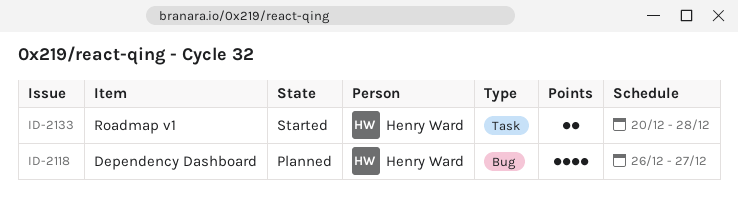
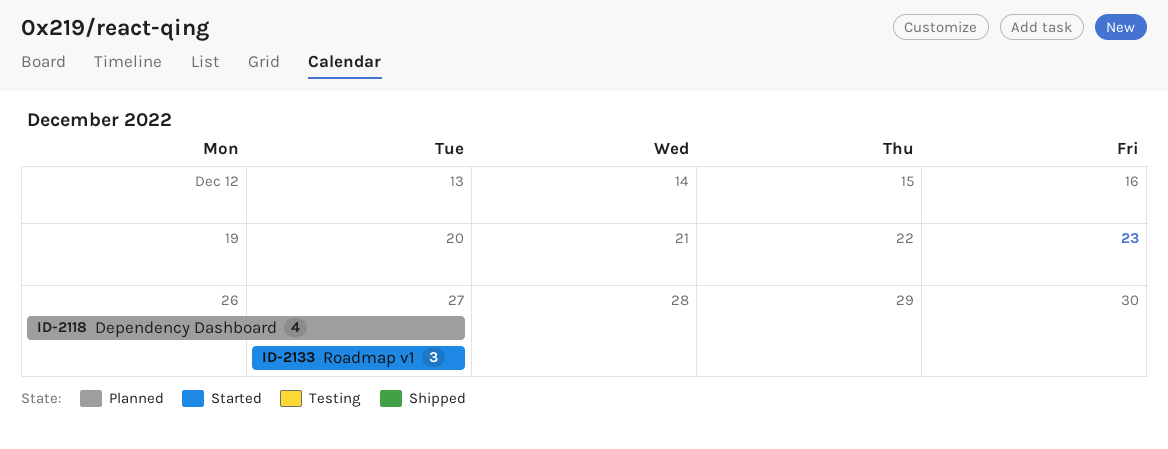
ID-2133, estimate: 2 -> 3
ID-2133, start: Dec 20 -> Dec 27
ID-2133, due: Dec 28 -> Dec 27

